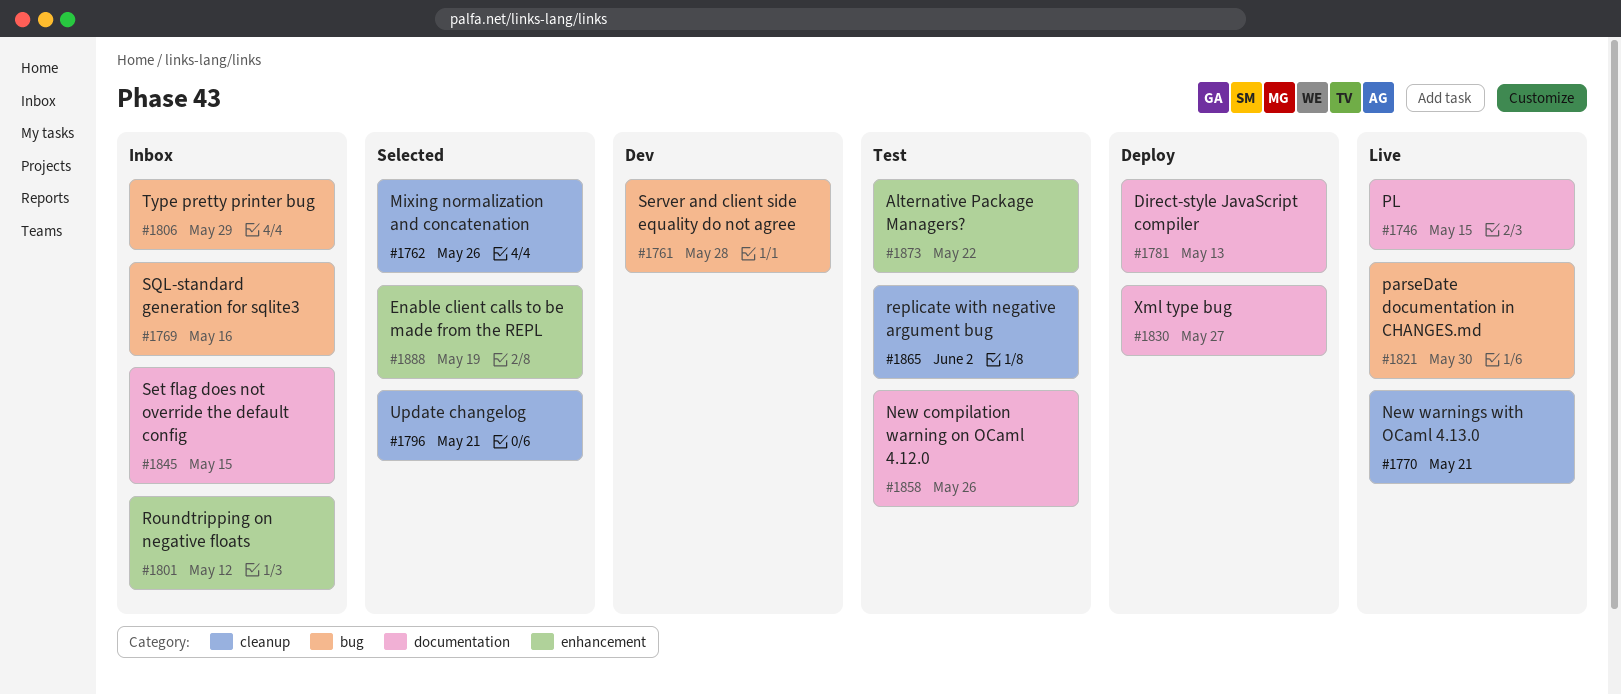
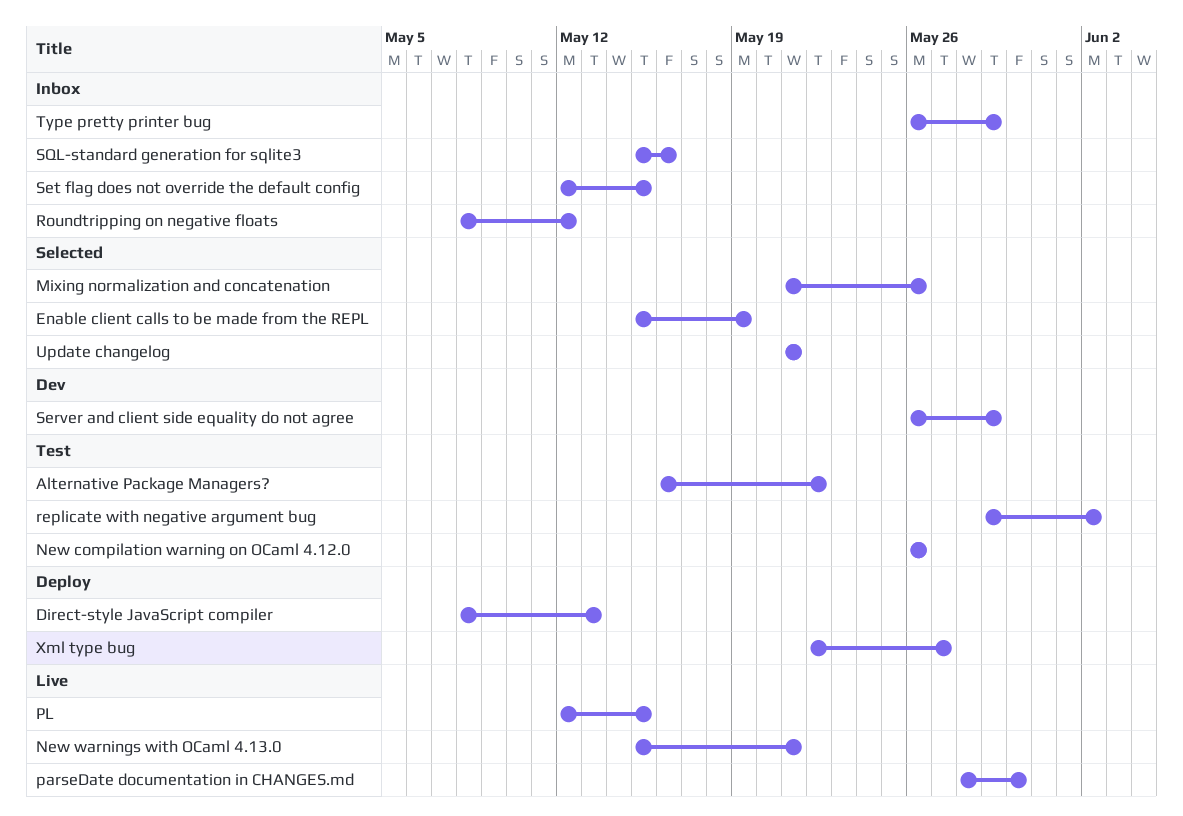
Server and client side equality do not agree, due: May 28 -> May 29

